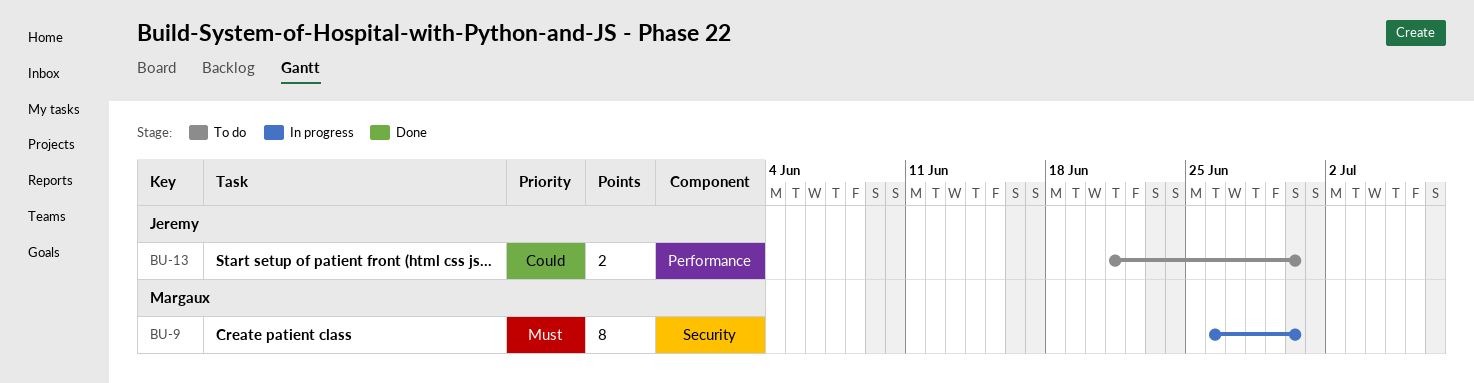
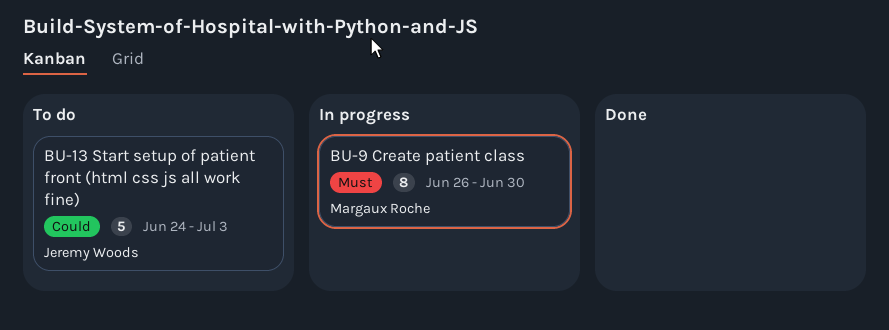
BU-13, estimate: 2 -> 5
BU-13, start: Jun 21 -> Jun 24
BU-13, due: Jun 30 -> Jul 3

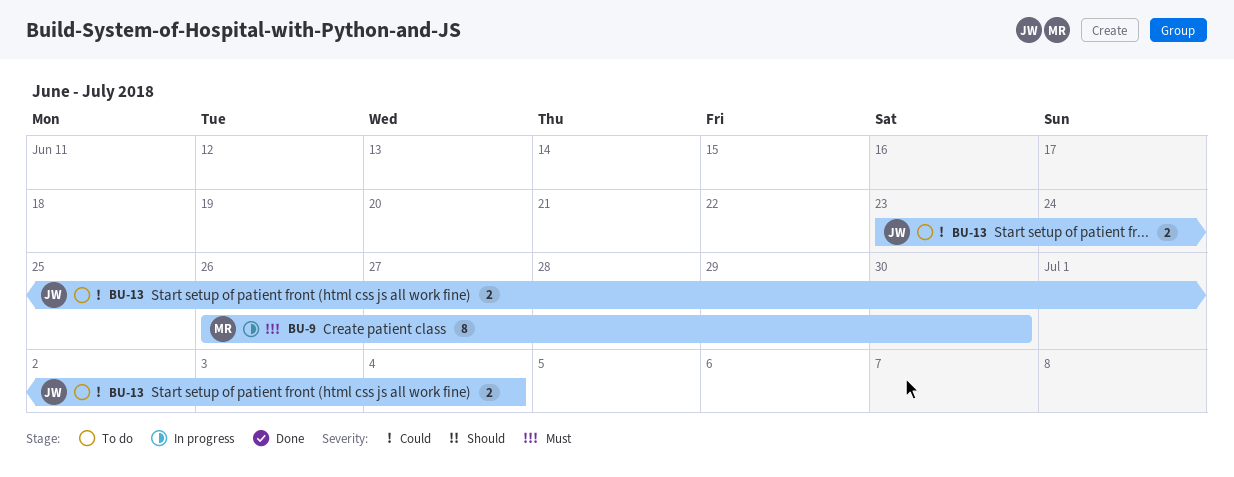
BU-13, estimate: 5 -> 2
BU-13, start: Jun 24 -> Jun 23
BU-13, due: Jul 3 -> Jul 4

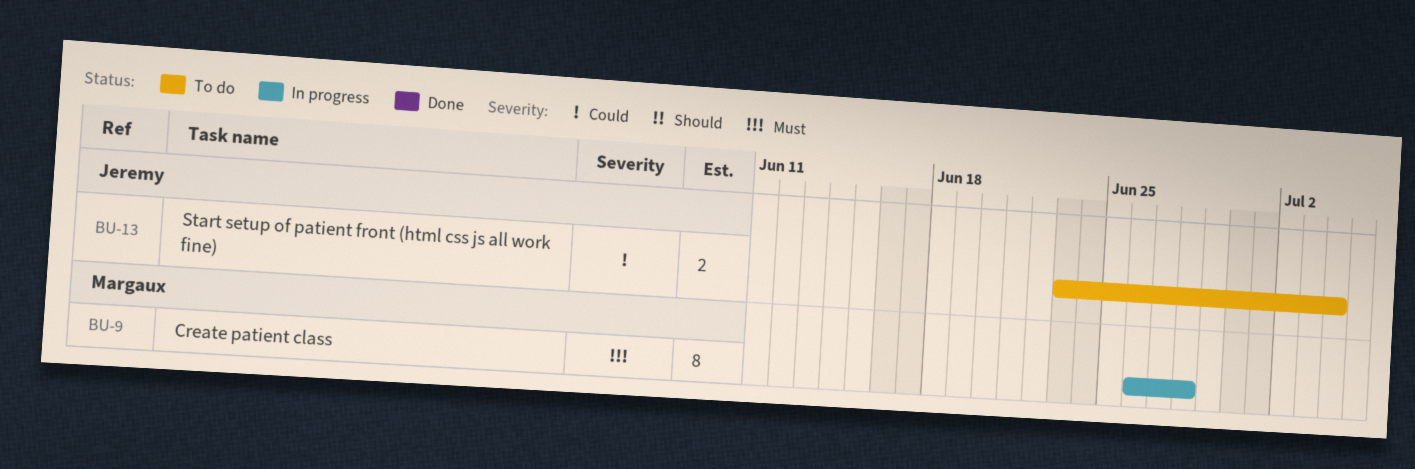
BU-9, due: Jun 30 -> Jun 28

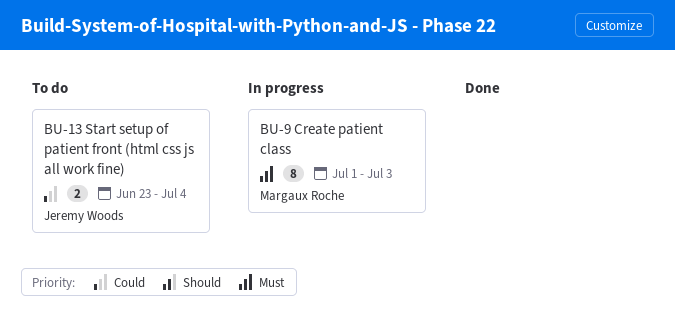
BU-9, start: Jun 26 -> Jul 1
BU-9, due: Jun 28 -> Jul 3

